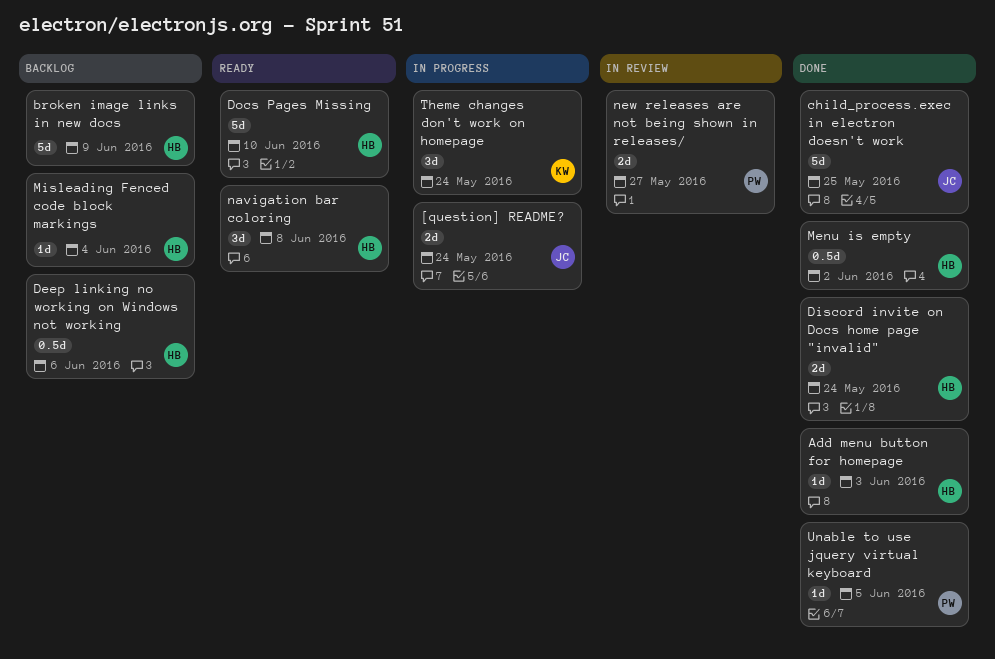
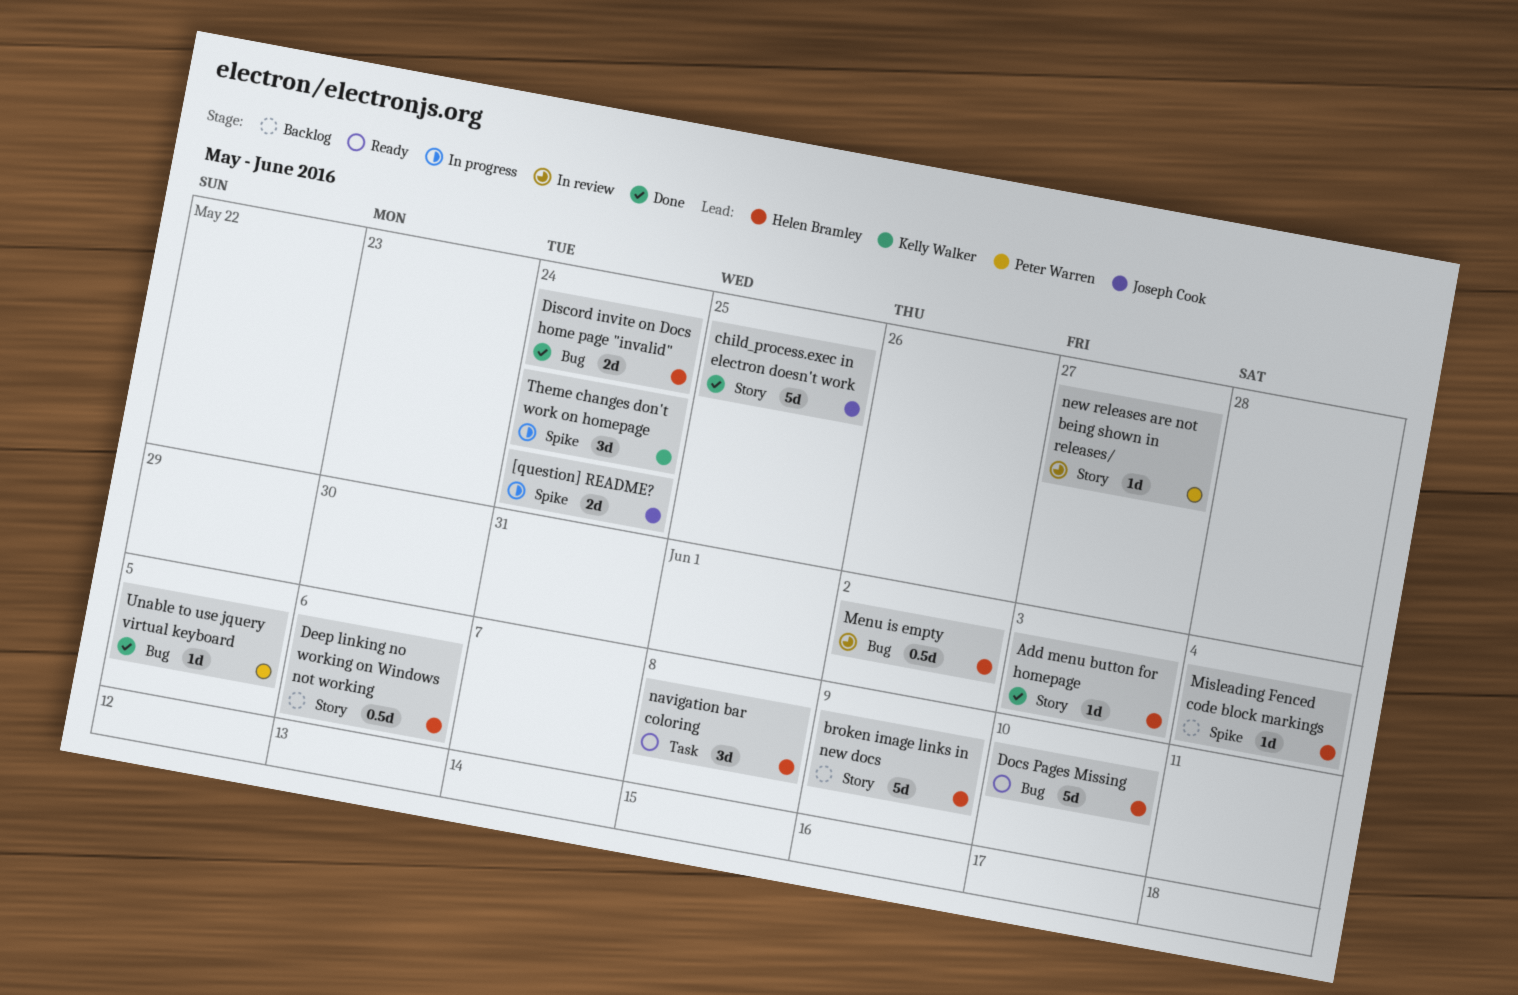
Menu is empty, status: Done -> In review
new releases are not being shown in releases/, estimate: 2d -> 1d

